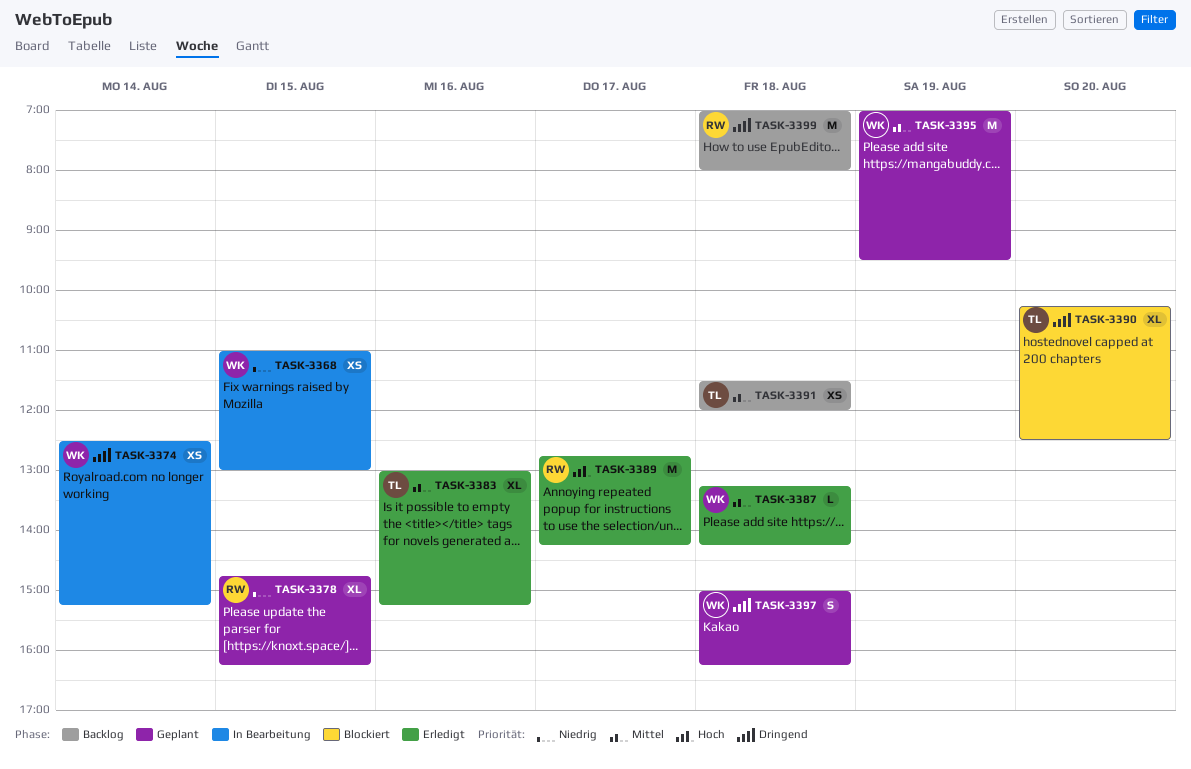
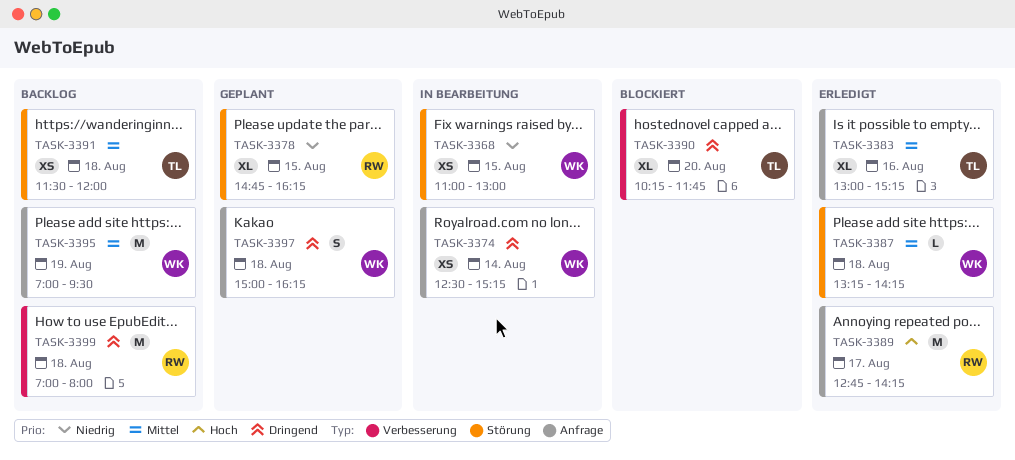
TASK-3390, ends: 12:30 -> 11:45
TASK-3395, status: Geplant -> Backlog

